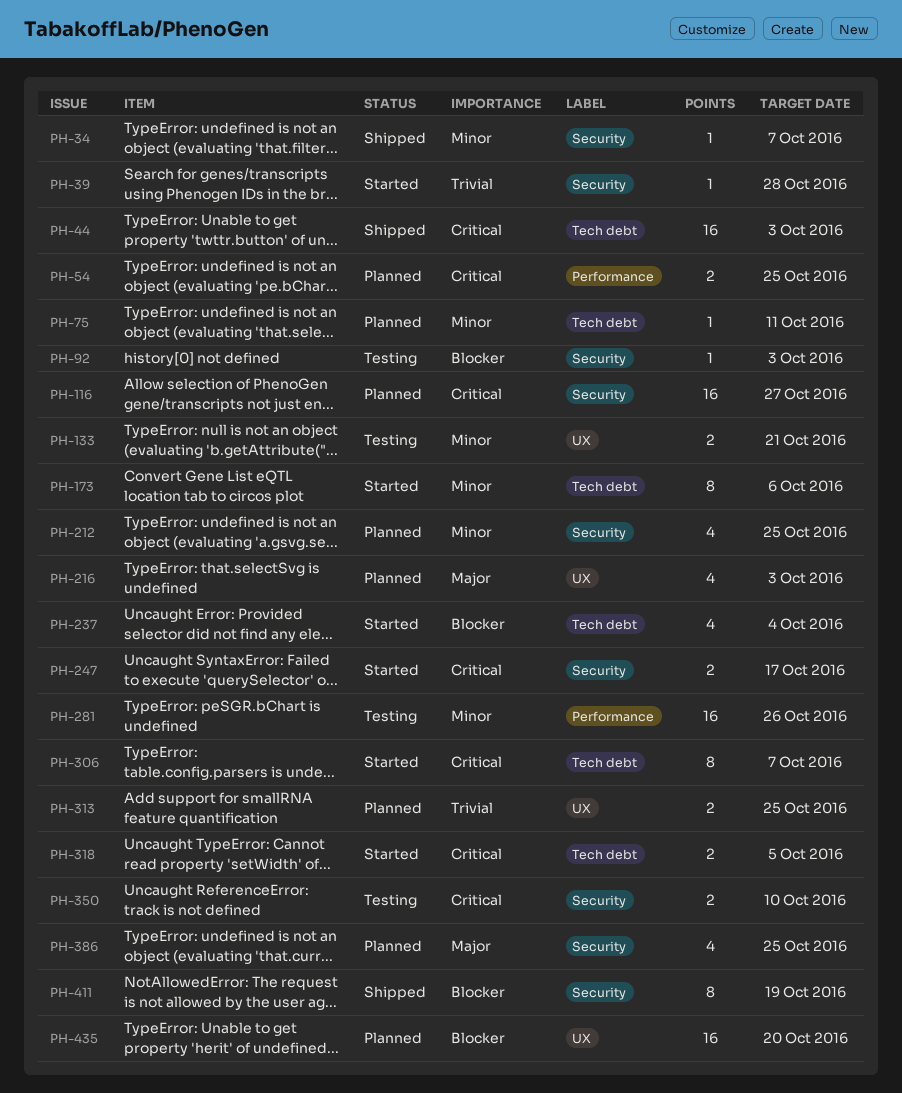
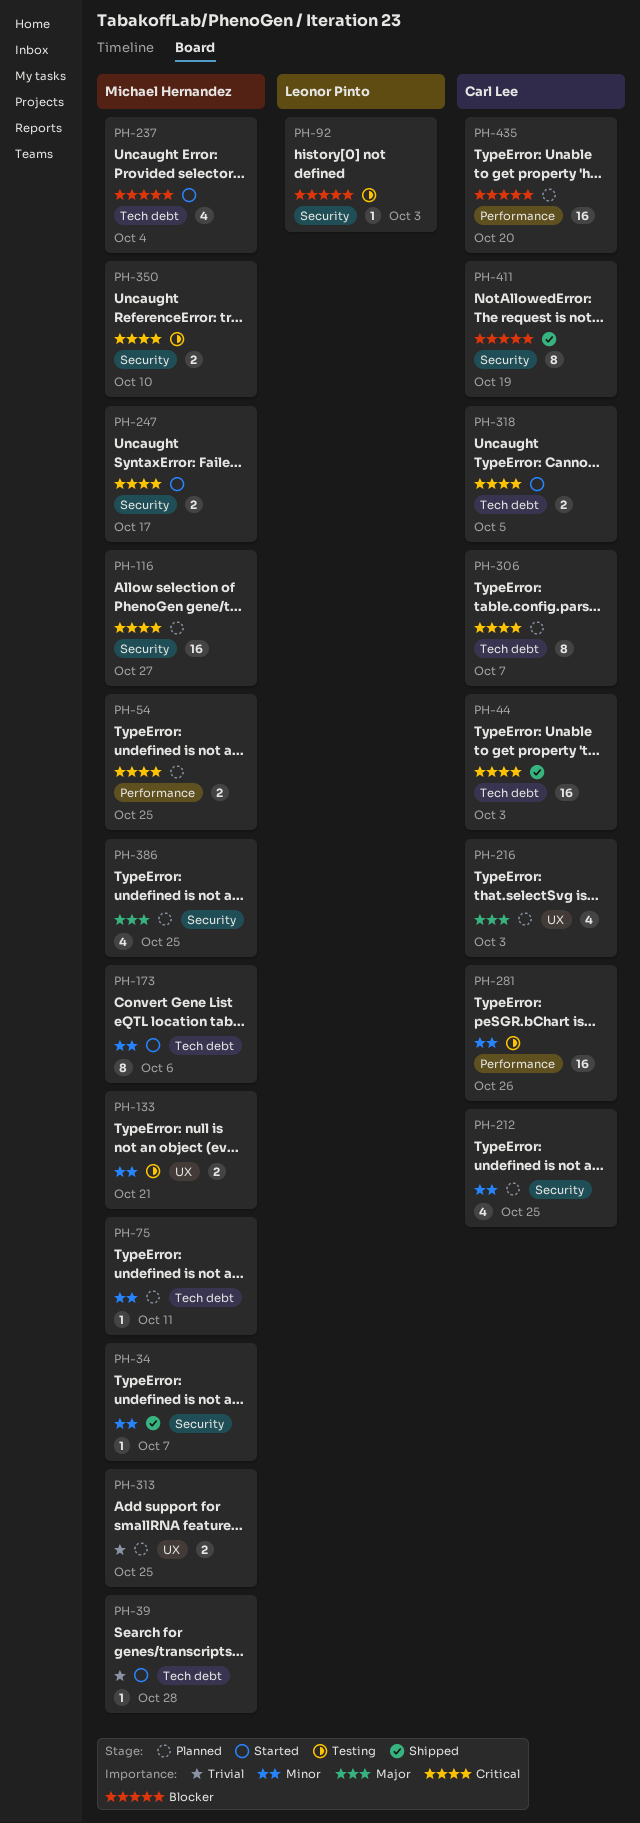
PH-39, label: Security -> Tech debt
PH-306, status: Started -> Planned
PH-435, label: UX -> Performance

